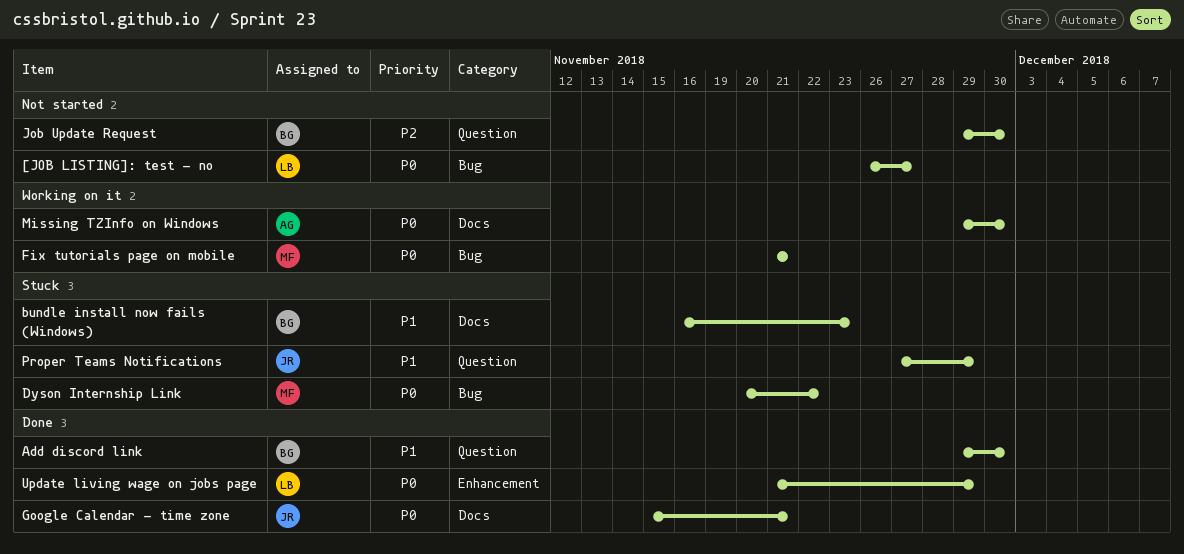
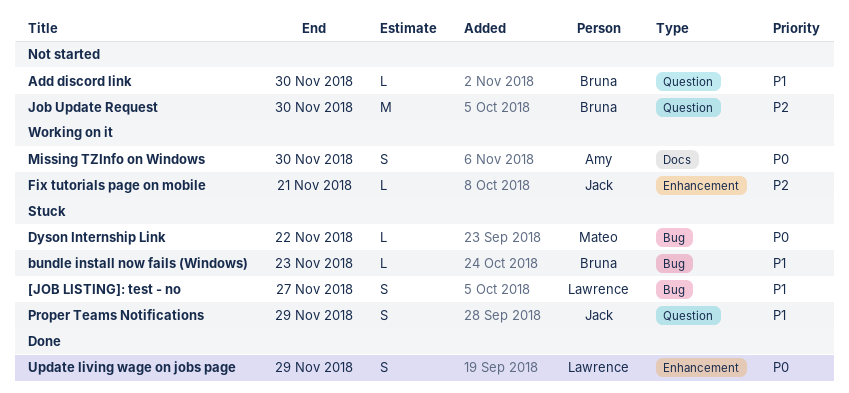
[JOB LISTING]: test - no, status: Not started -> Stuck
[JOB LISTING]: test - no, priority: P0 -> P1
Add discord link, status: Done -> Not started
bundle install now fails (Windows), label: Docs -> Bug
Fix tutorials page on mobile, owner: Mateo -> Jack
Fix tutorials page on mobile, priority: P0 -> P2
Fix tutorials page on mobile, label: Bug -> Enhancement
Google Calendar - time zone: present -> none

